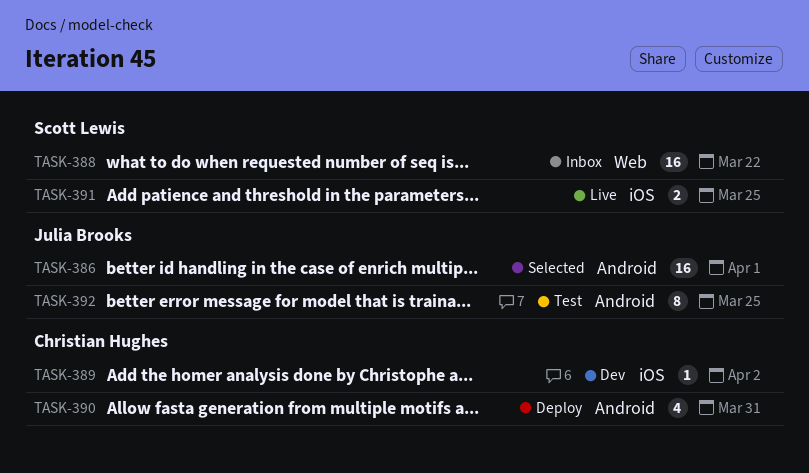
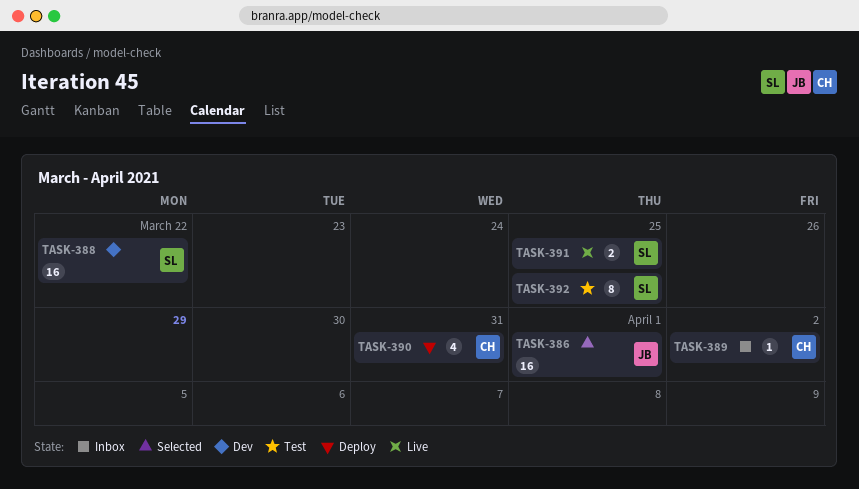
TASK-388, status: Inbox -> Dev
TASK-389, status: Dev -> Inbox
TASK-392, owner: Julia Brooks -> Scott Lewis

